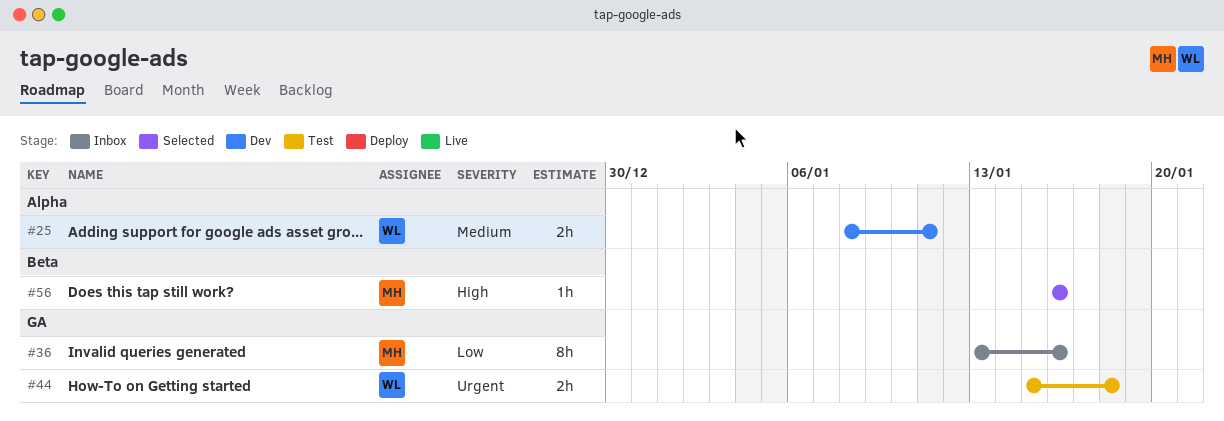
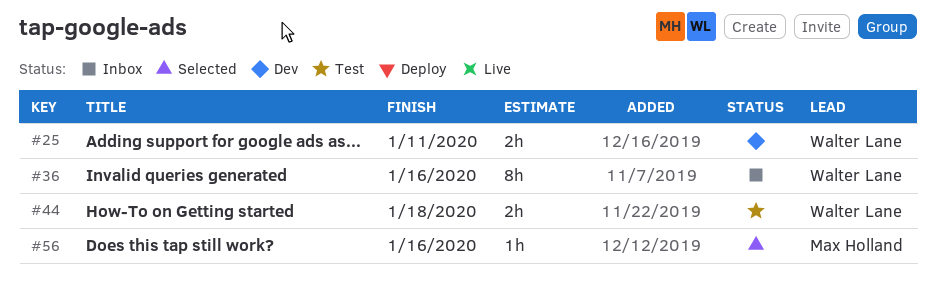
#36, owner: Max Holland -> Walter Lane

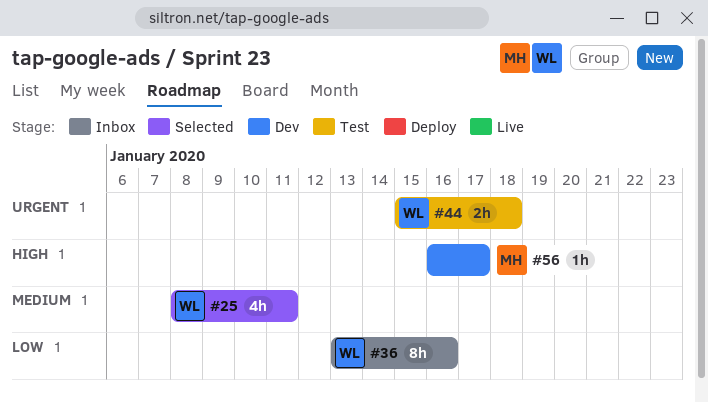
#25, status: Dev -> Selected
#25, estimate: 2h -> 4h
#56, status: Selected -> Dev
#56, due: Jan 16 -> Jan 17

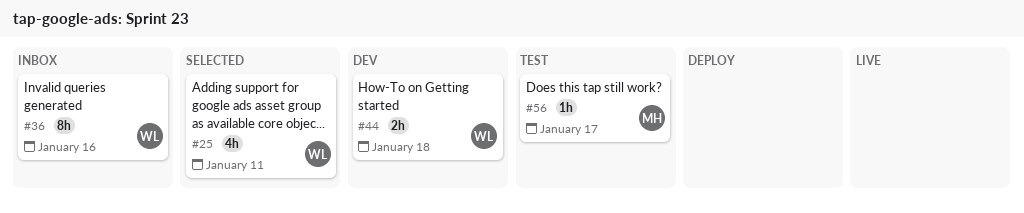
#44, status: Test -> Dev
#56, status: Dev -> Test

